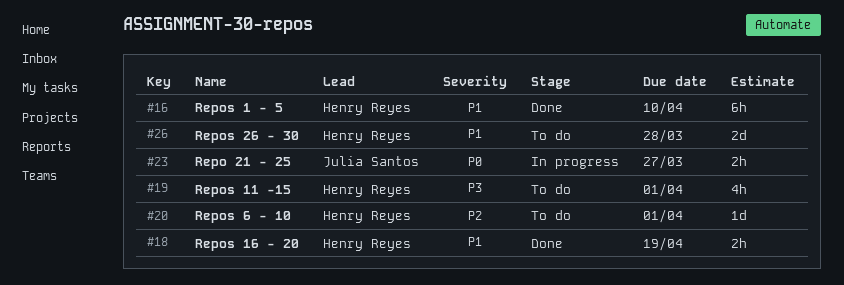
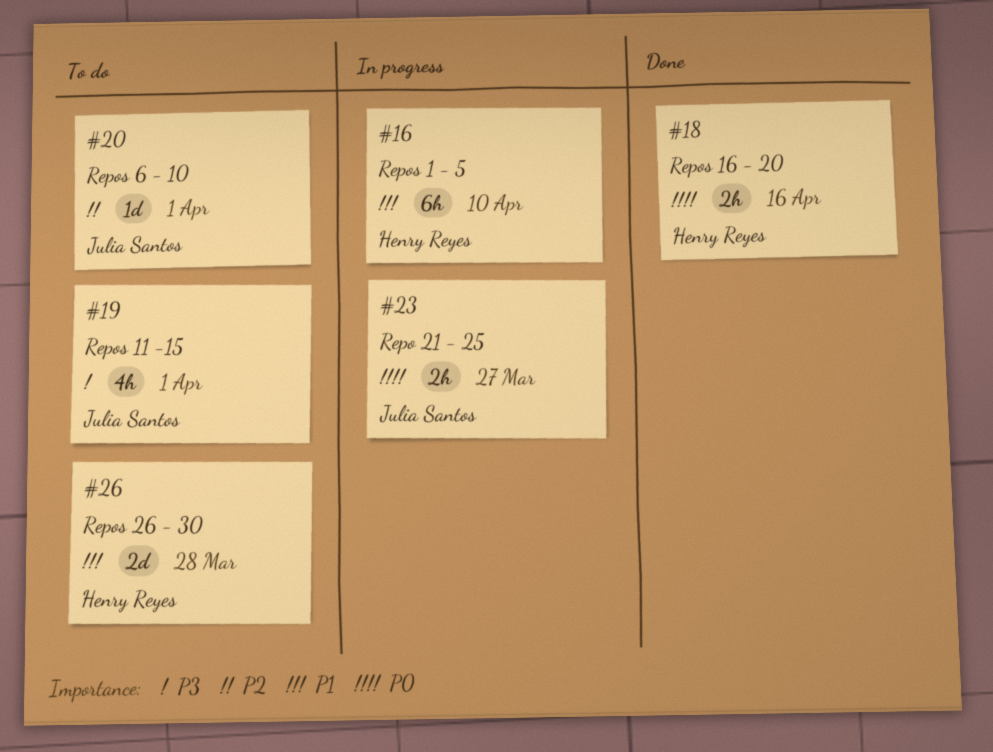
#16, status: Done -> In progress
#18, priority: P1 -> P0
#18, due: Apr 19 -> Apr 16
#19, owner: Henry Reyes -> Julia Santos
#20, owner: Henry Reyes -> Julia Santos

